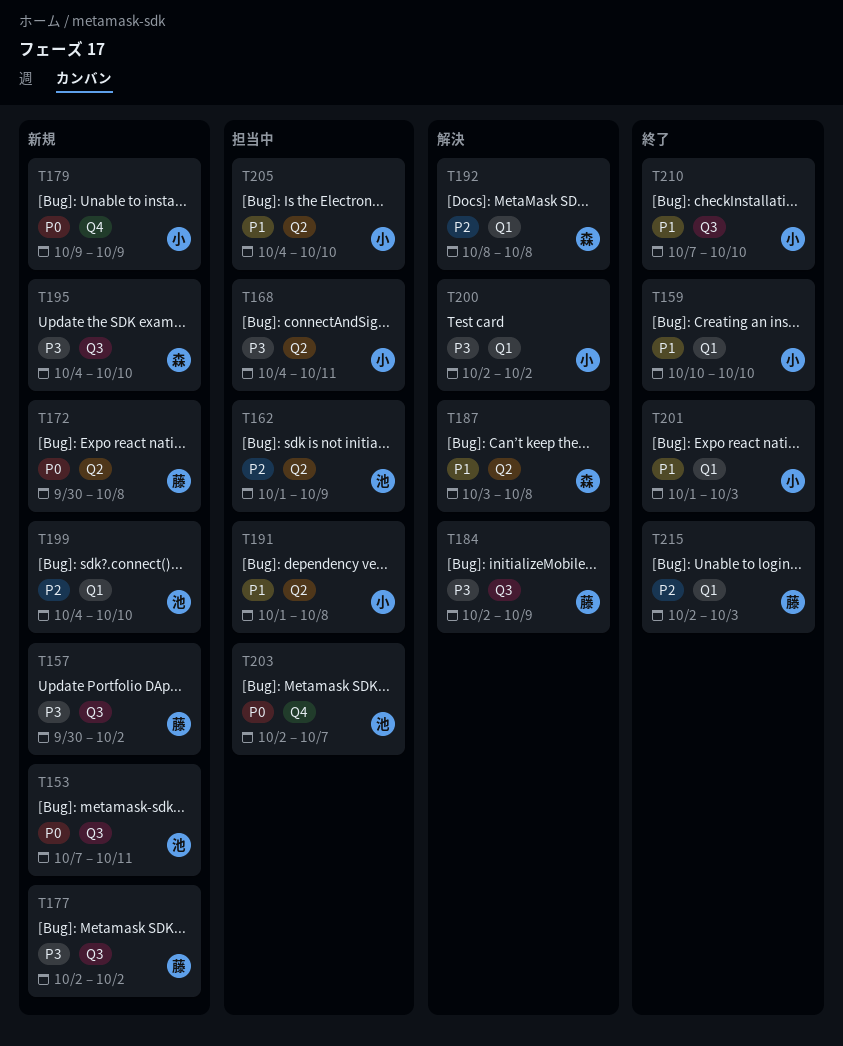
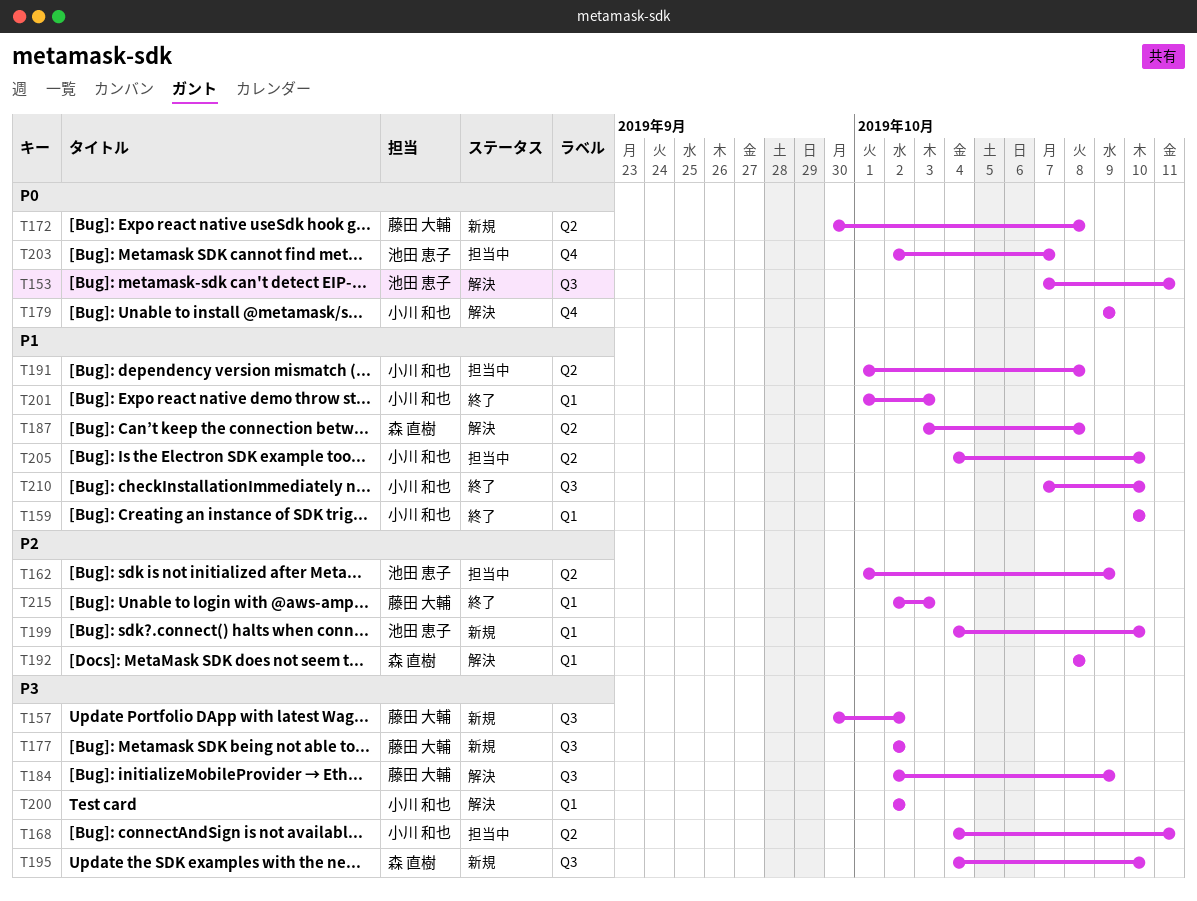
T153, status: 新規 -> 解決
T179, status: 新規 -> 解決

